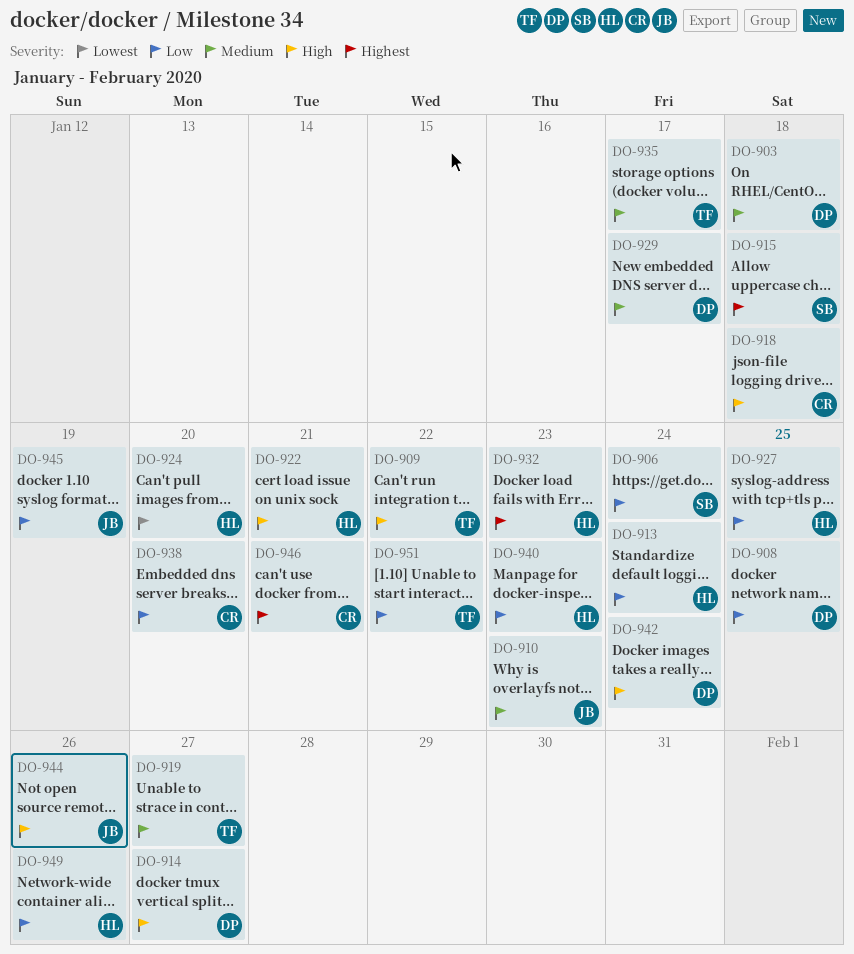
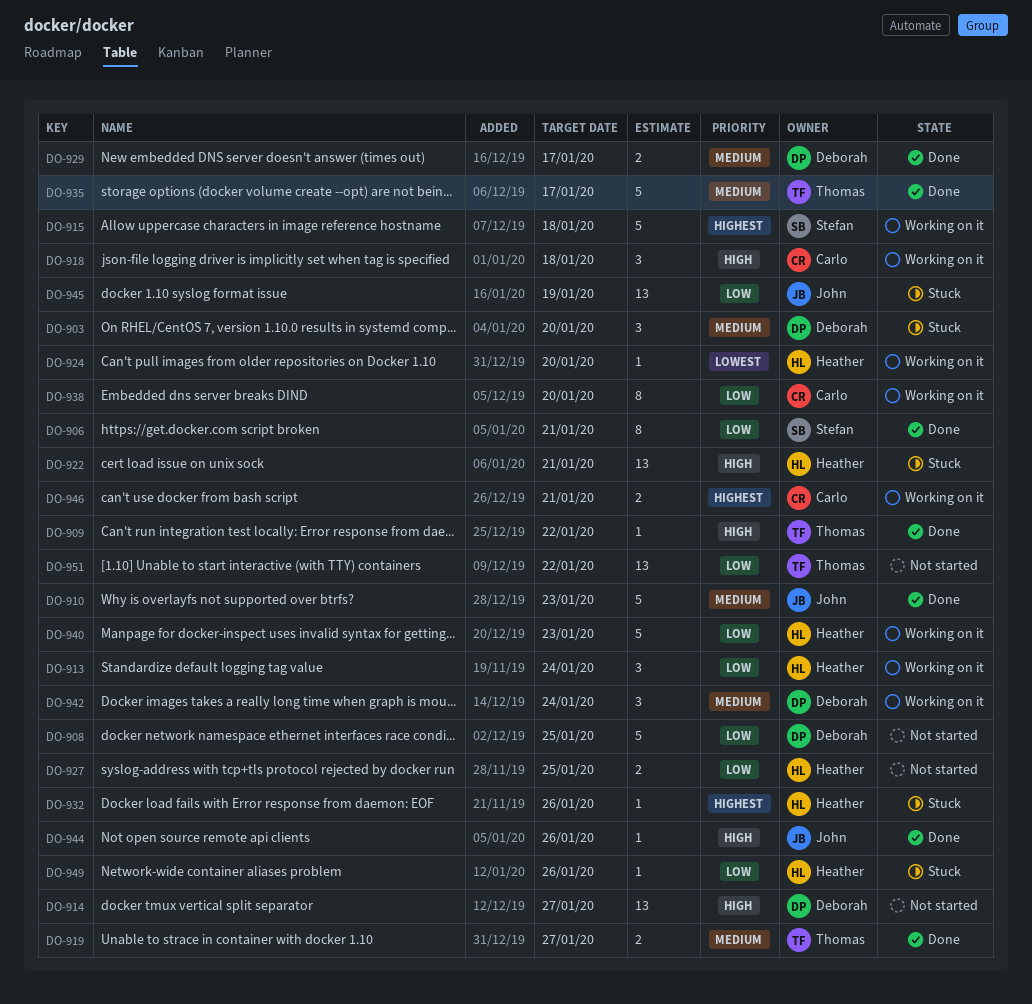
DO-903, due: Jan 18 -> Jan 20
DO-906, due: Jan 24 -> Jan 21
DO-932, due: Jan 23 -> Jan 26
DO-942, priority: High -> Medium

